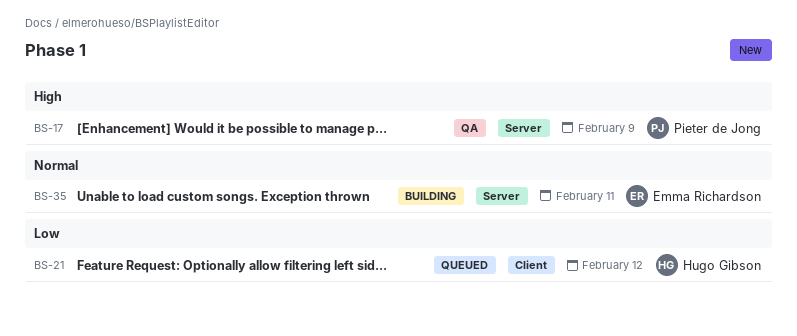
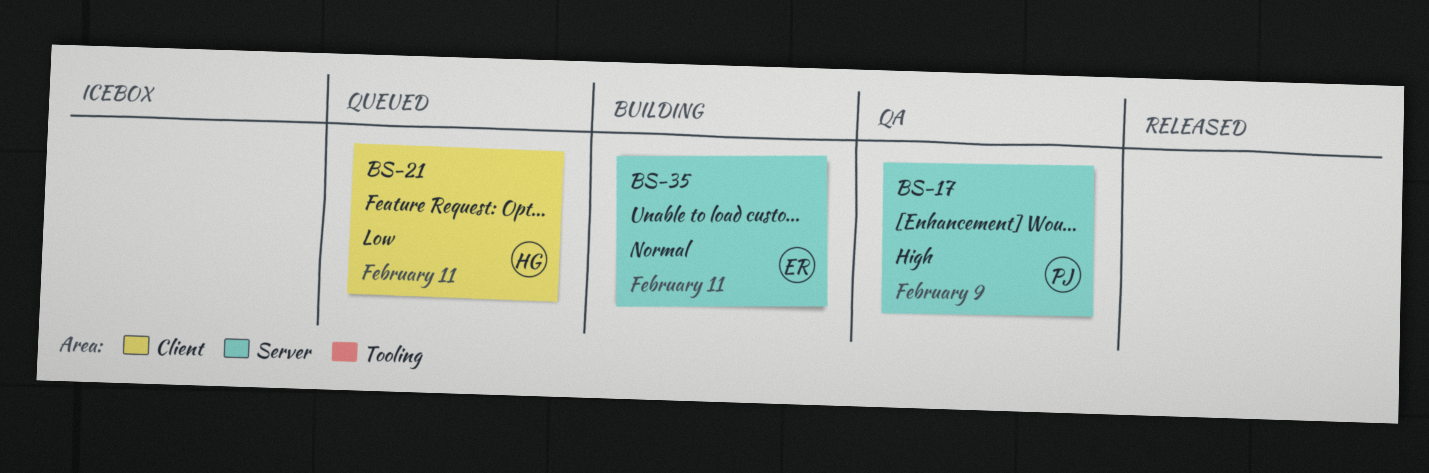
BS-21, due: Feb 12 -> Feb 11

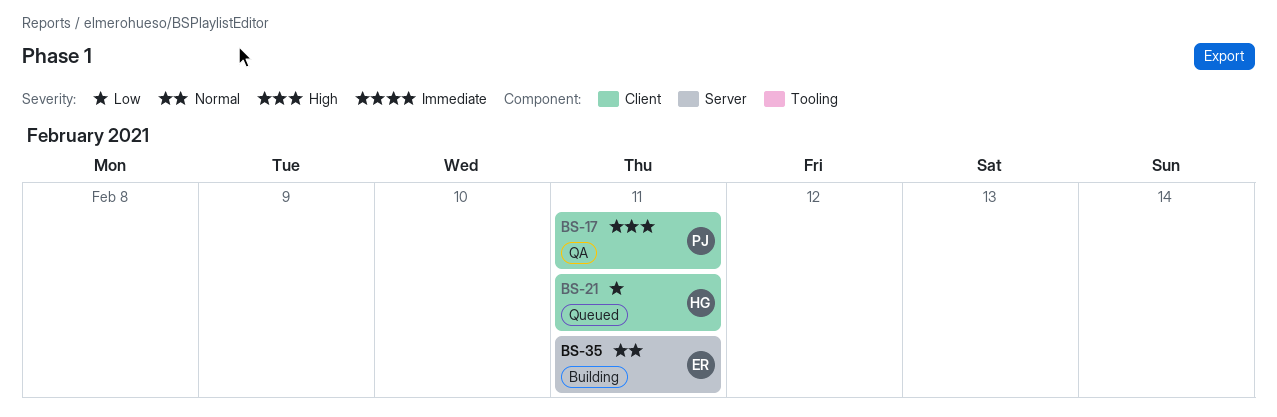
BS-17, label: Server -> Client
BS-17, due: Feb 9 -> Feb 11

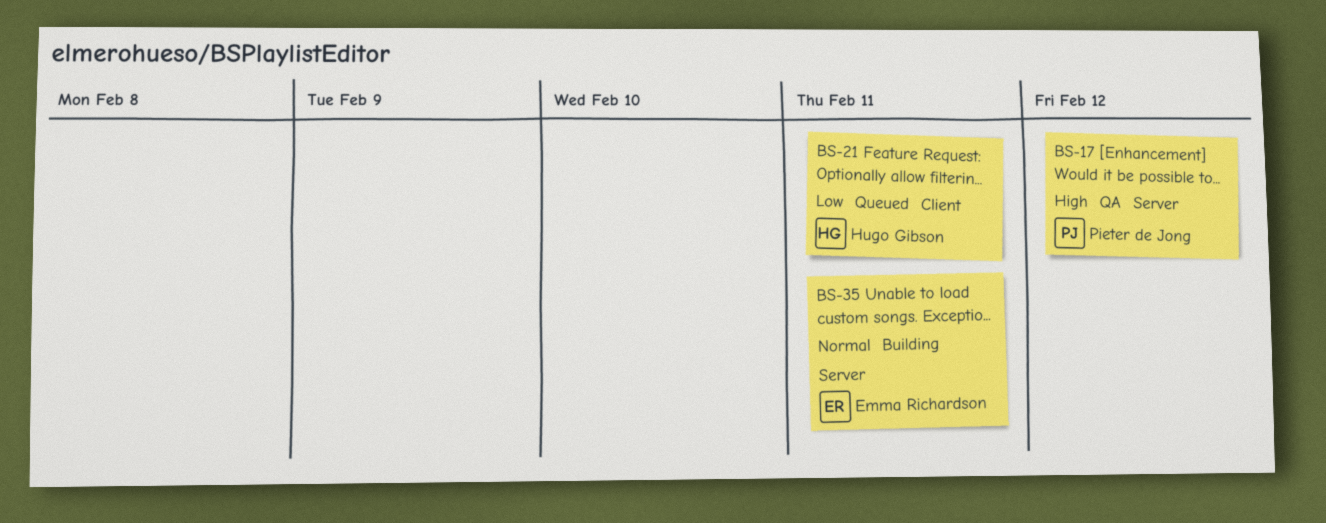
BS-17, label: Client -> Server
BS-17, due: Feb 11 -> Feb 12

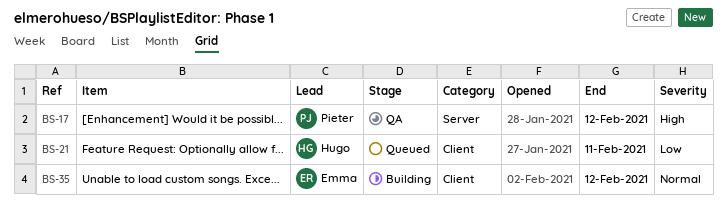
BS-35, label: Server -> Client
BS-35, due: Feb 11 -> Feb 12

